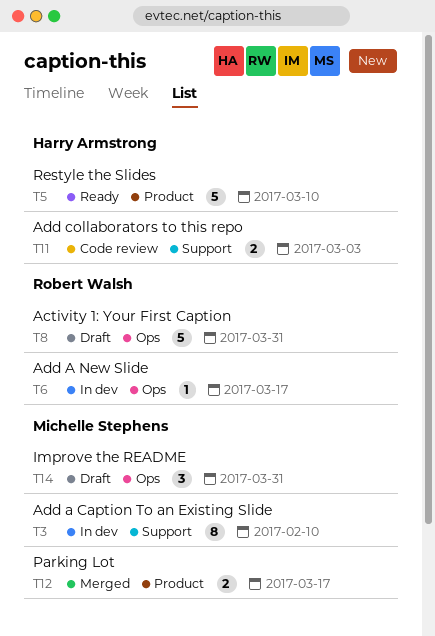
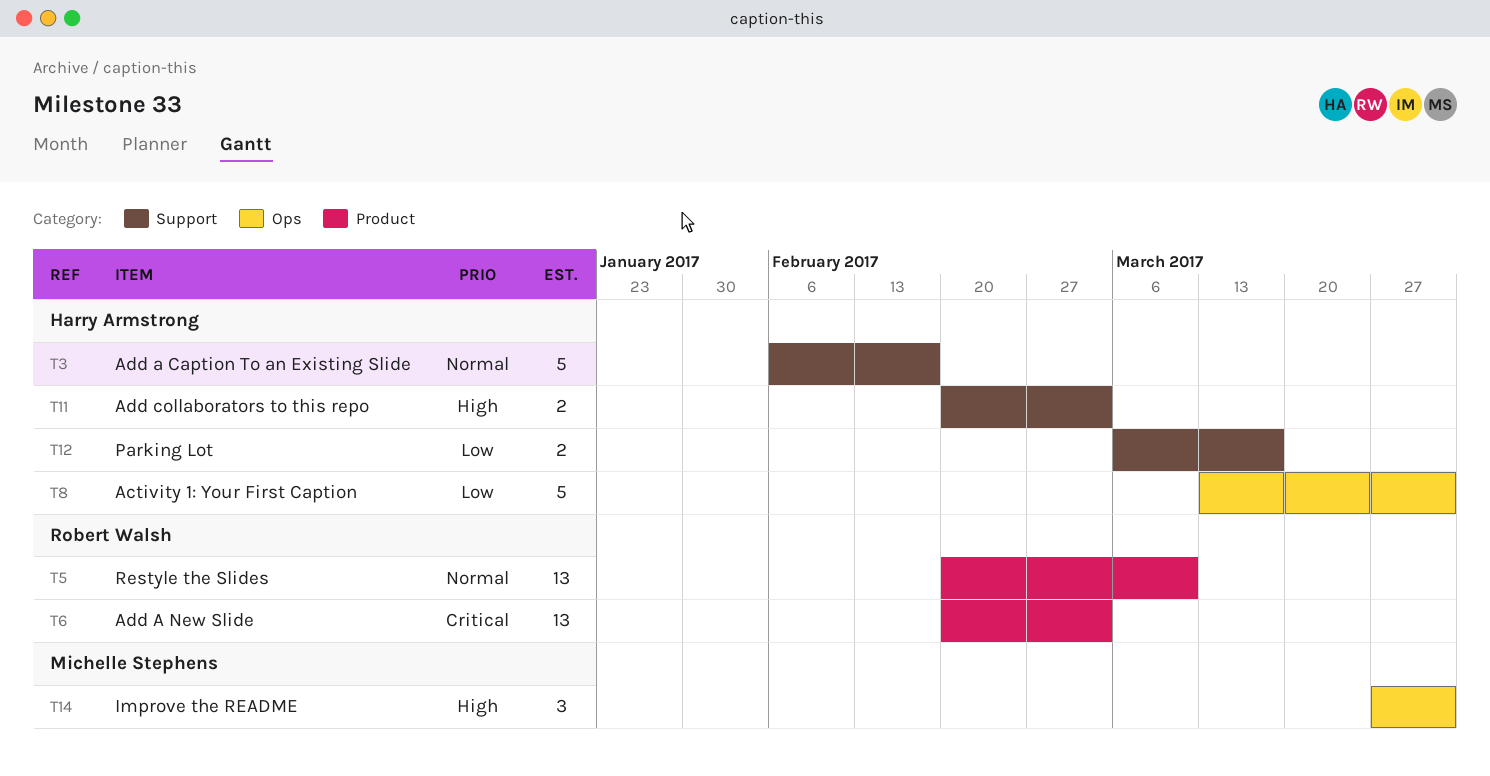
T3, owner: Michelle Stephens -> Harry Armstrong
T3, estimate: 8 -> 5
T3, due: Feb 10 -> Feb 17
T5, owner: Harry Armstrong -> Robert Walsh
T5, estimate: 5 -> 13
T6, label: Ops -> Product
T6, estimate: 1 -> 13
T6, due: Mar 17 -> Mar 3
T8, owner: Robert Walsh -> Harry Armstrong
T12, owner: Michelle Stephens -> Harry Armstrong
T12, label: Product -> Support

